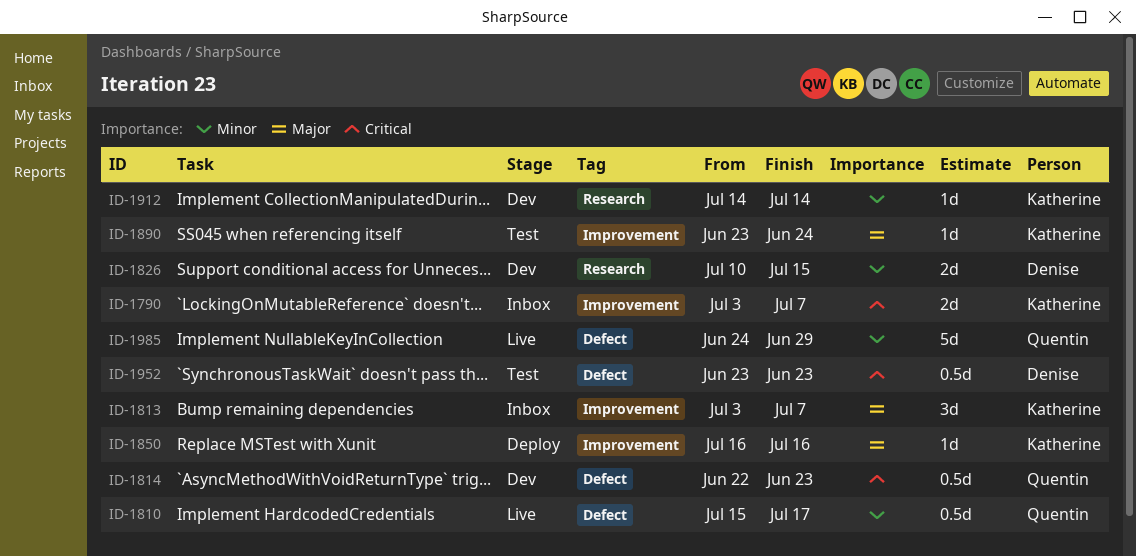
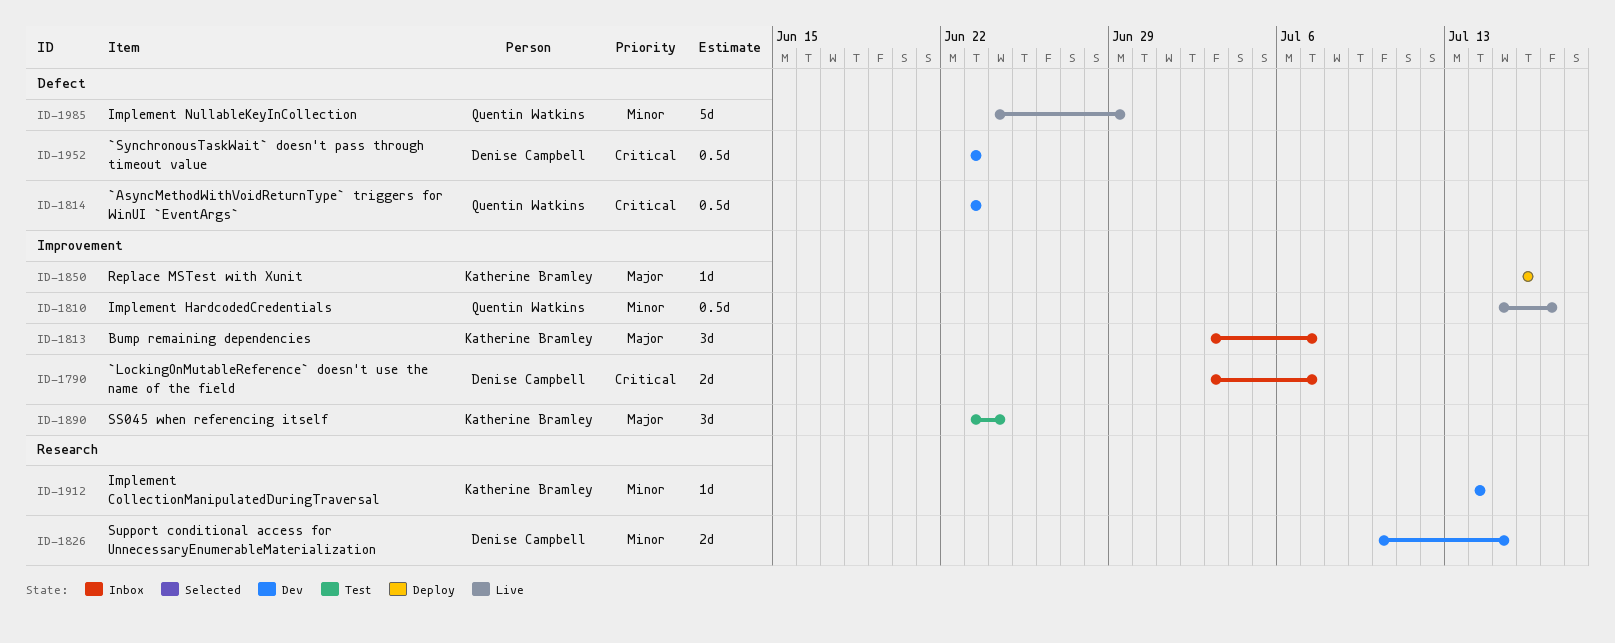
ID-1790, owner: Katherine Bramley -> Denise Campbell
ID-1810, label: Defect -> Improvement
ID-1814, start: Jun 22 -> Jun 23
ID-1890, estimate: 1d -> 3d
ID-1952, status: Test -> Dev

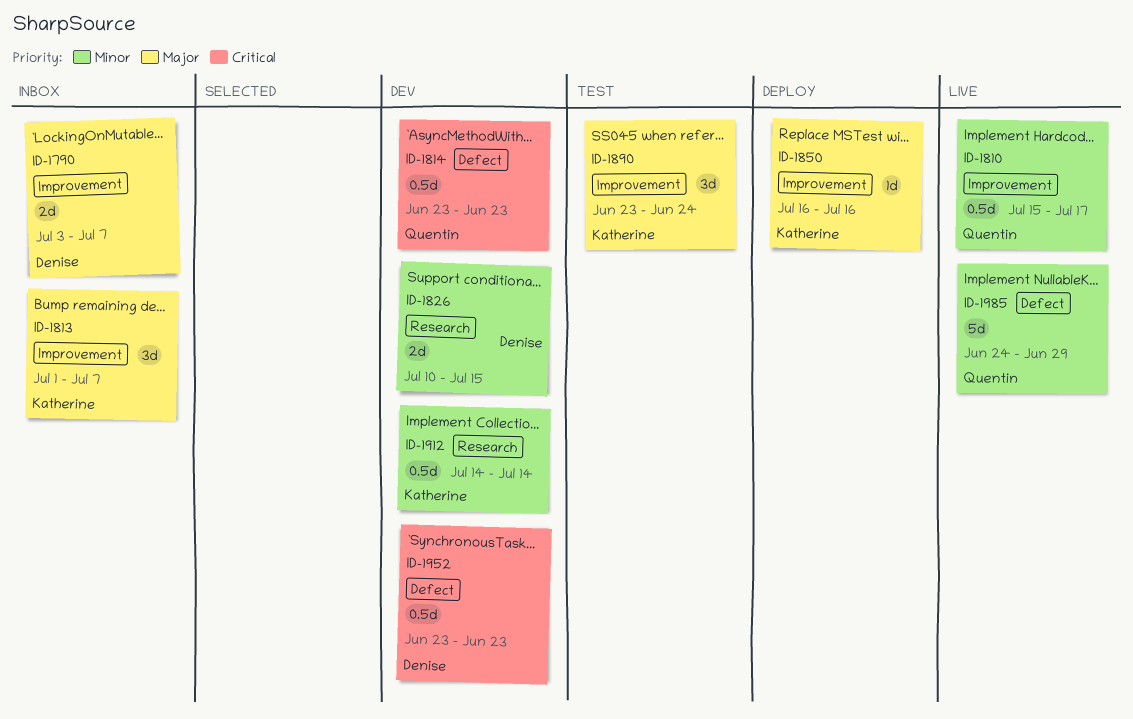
ID-1790, priority: Critical -> Major
ID-1813, start: Jul 3 -> Jul 1
ID-1912, estimate: 1d -> 0.5d

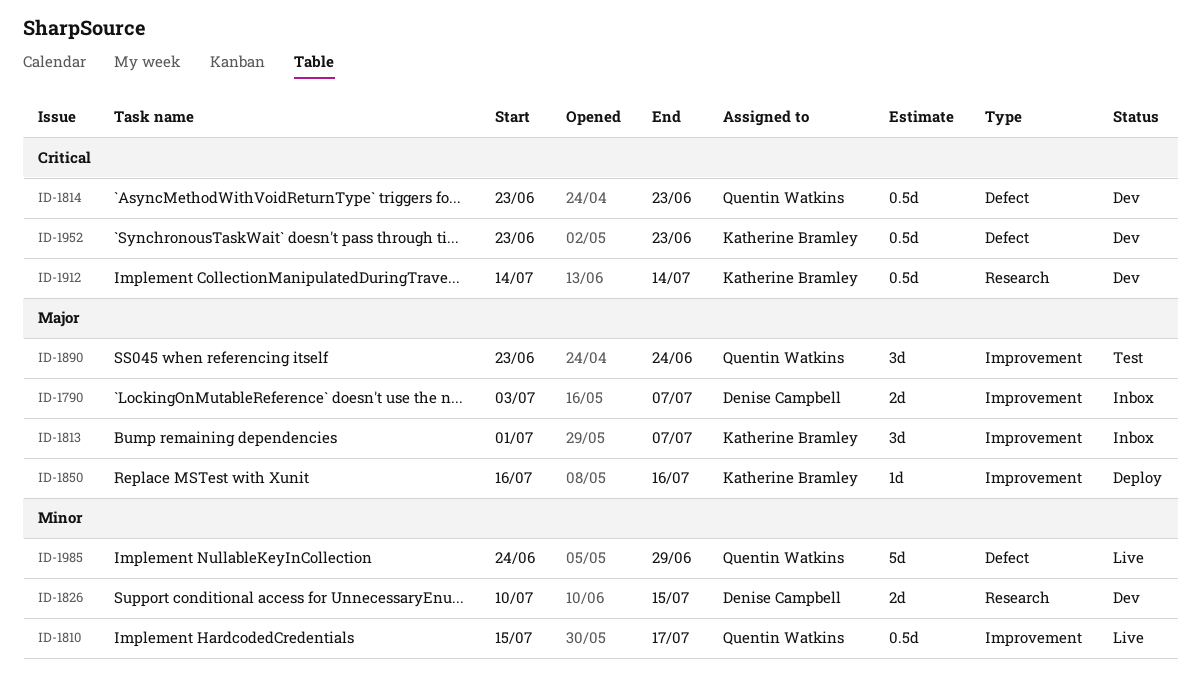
ID-1890, owner: Katherine Bramley -> Quentin Watkins
ID-1912, priority: Minor -> Critical
ID-1952, owner: Denise Campbell -> Katherine Bramley

